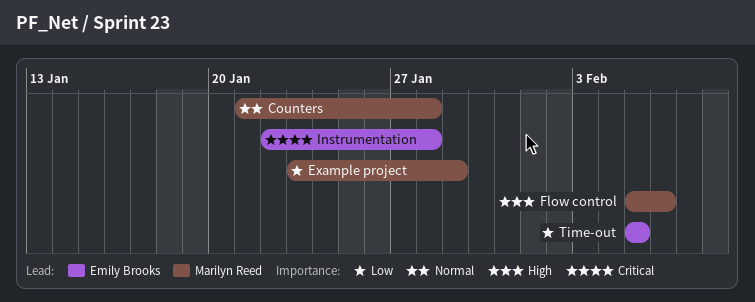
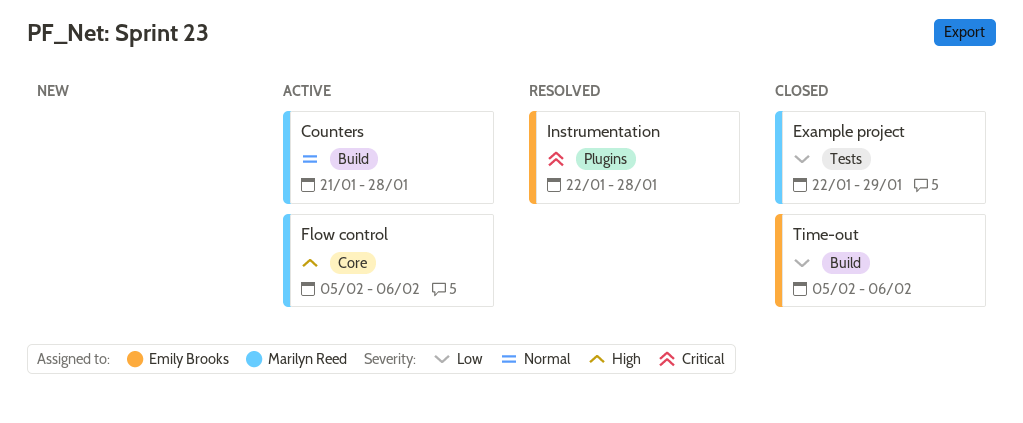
Example project, start: Jan 23 -> Jan 22
Time-out, due: Feb 5 -> Feb 6

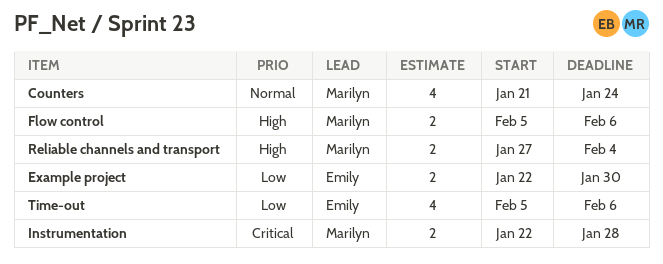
Counters, due: Jan 28 -> Jan 24
Example project, owner: Marilyn Reed -> Emily Brooks
Example project, due: Jan 29 -> Jan 30
Instrumentation, owner: Emily Brooks -> Marilyn Reed
Reliable channels and transport: none -> present

